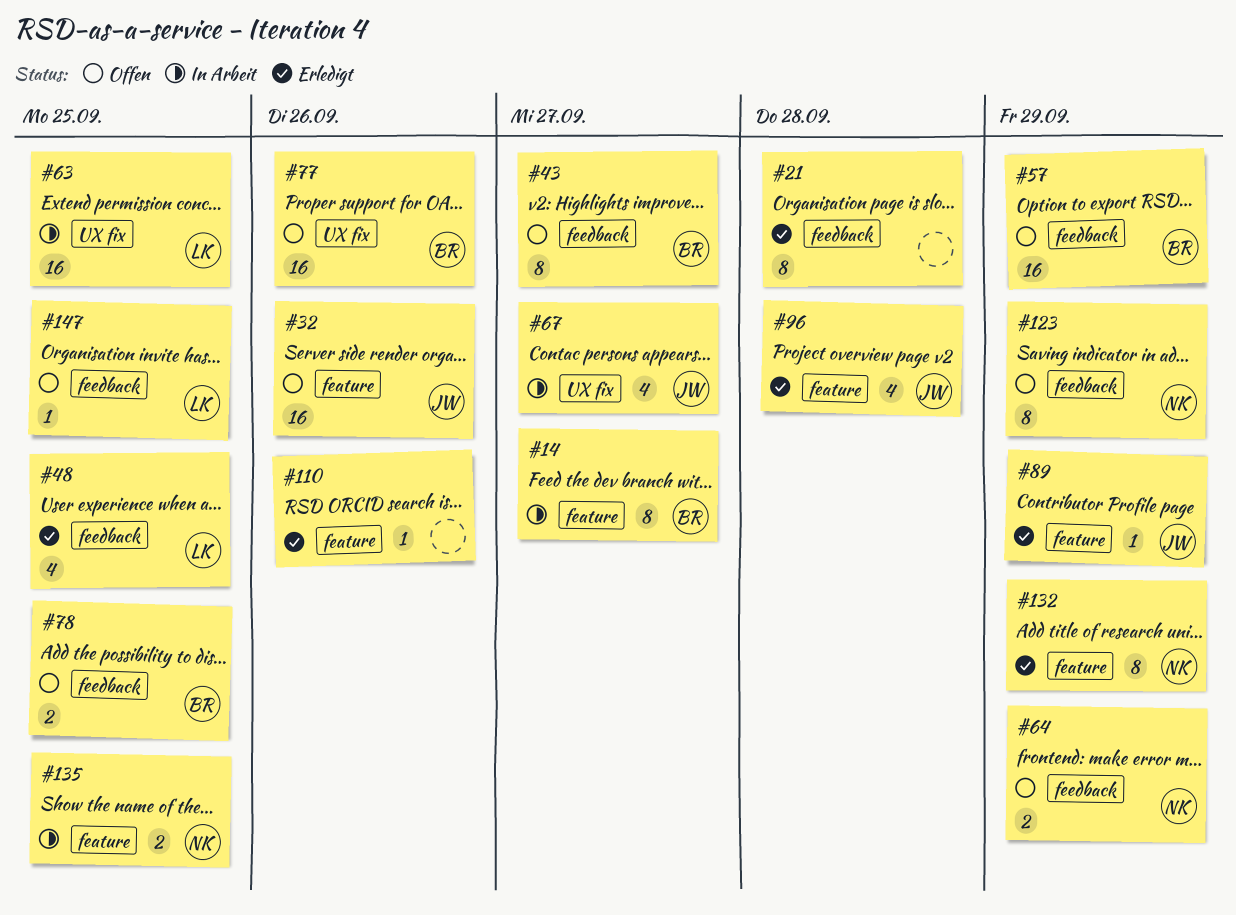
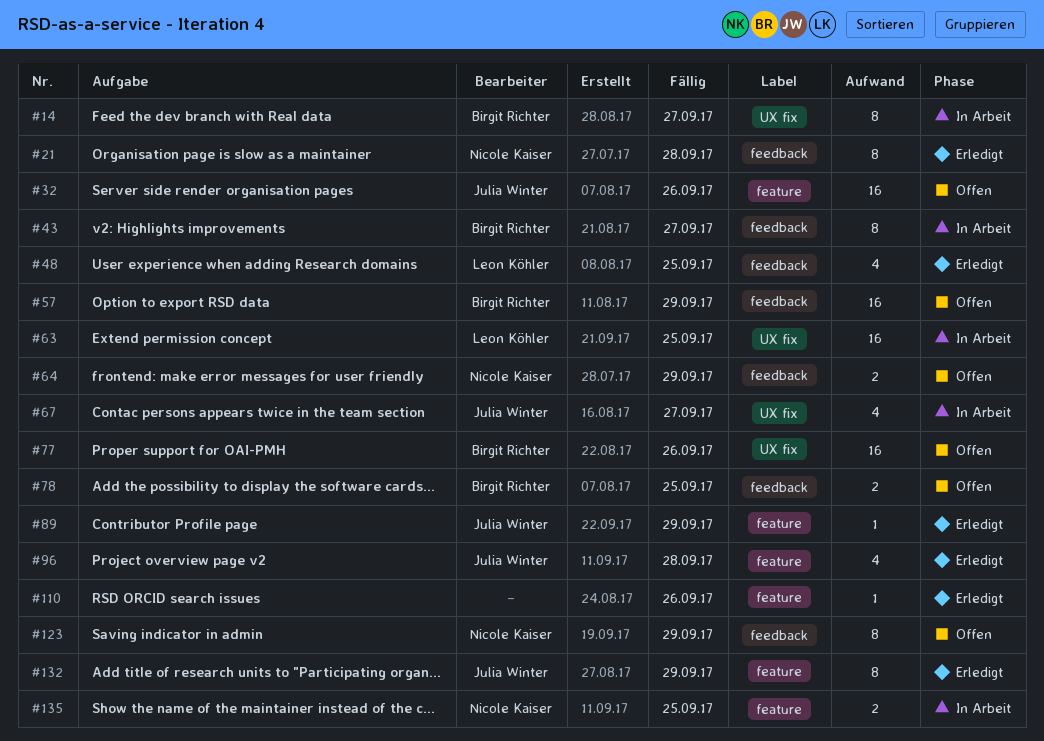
#14, label: feature -> UX fix
#21, owner: none -> Nicole Kaiser
#43, status: Offen -> In Arbeit
#132, owner: Nicole Kaiser -> Julia Winter
#147: present -> none

